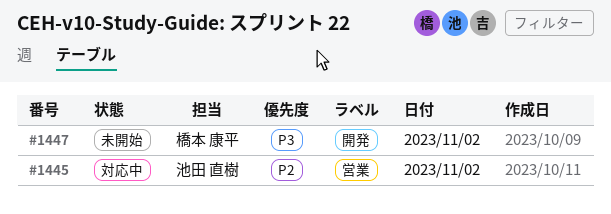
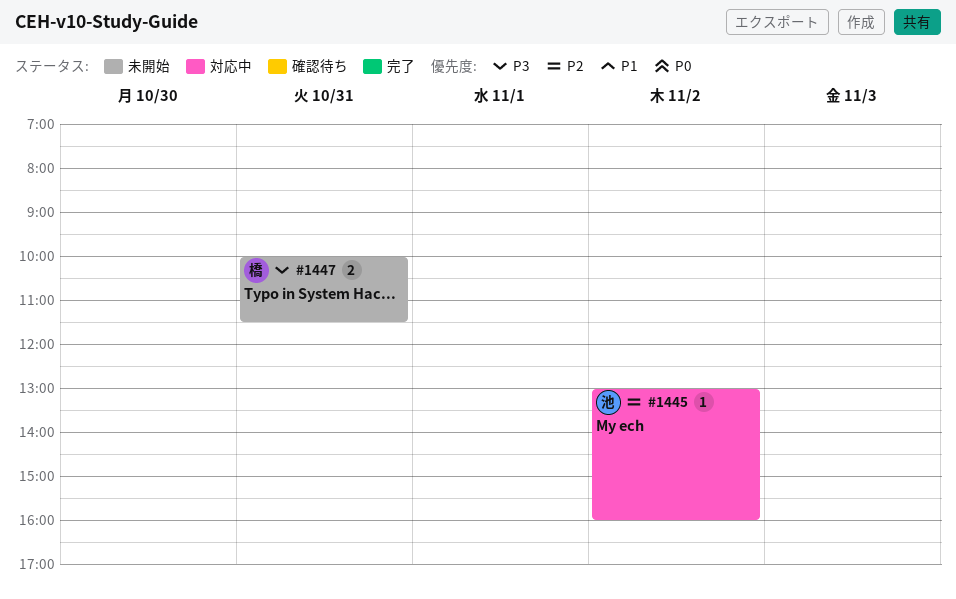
#1447, day: Nov 2 -> Oct 31

